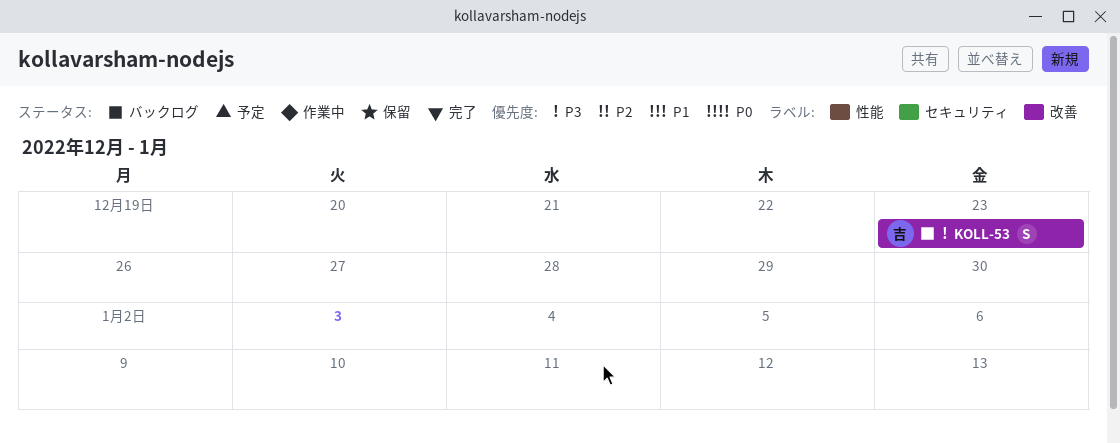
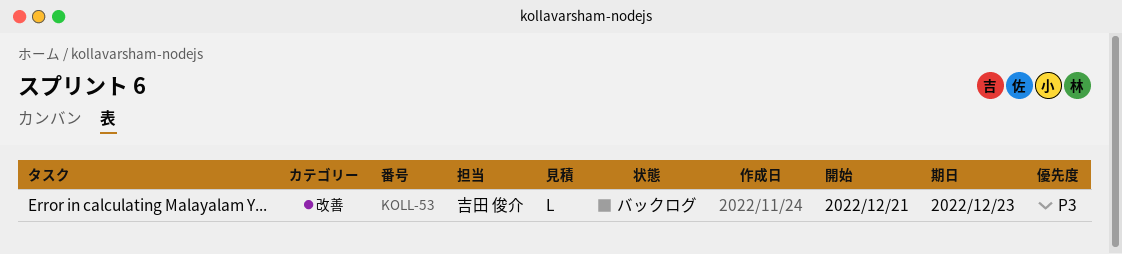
KOLL-53, estimate: S -> L
KOLL-53, start: Dec 23 -> Dec 21

